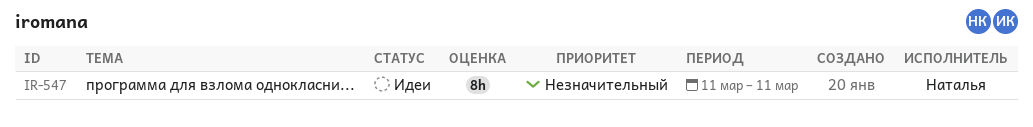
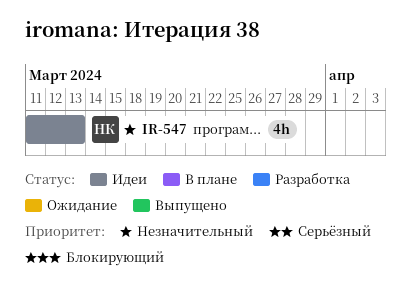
IR-547, estimate: 8h -> 4h
IR-547, due: Mar 11 -> Mar 13

